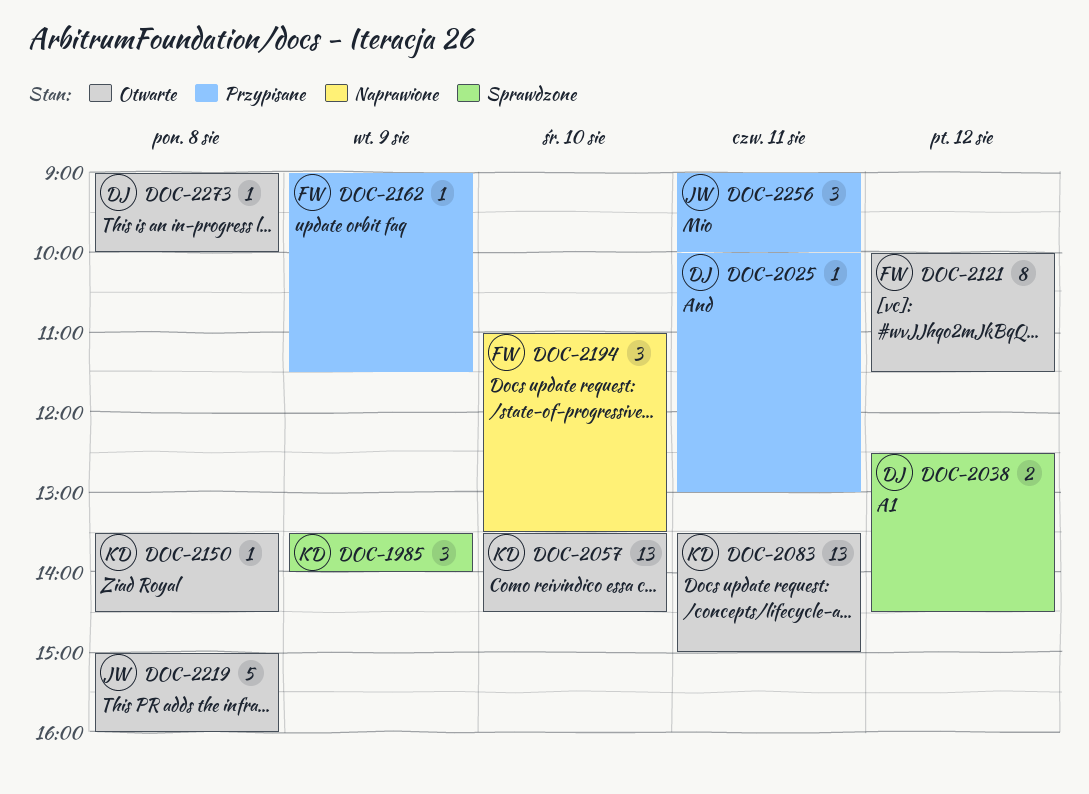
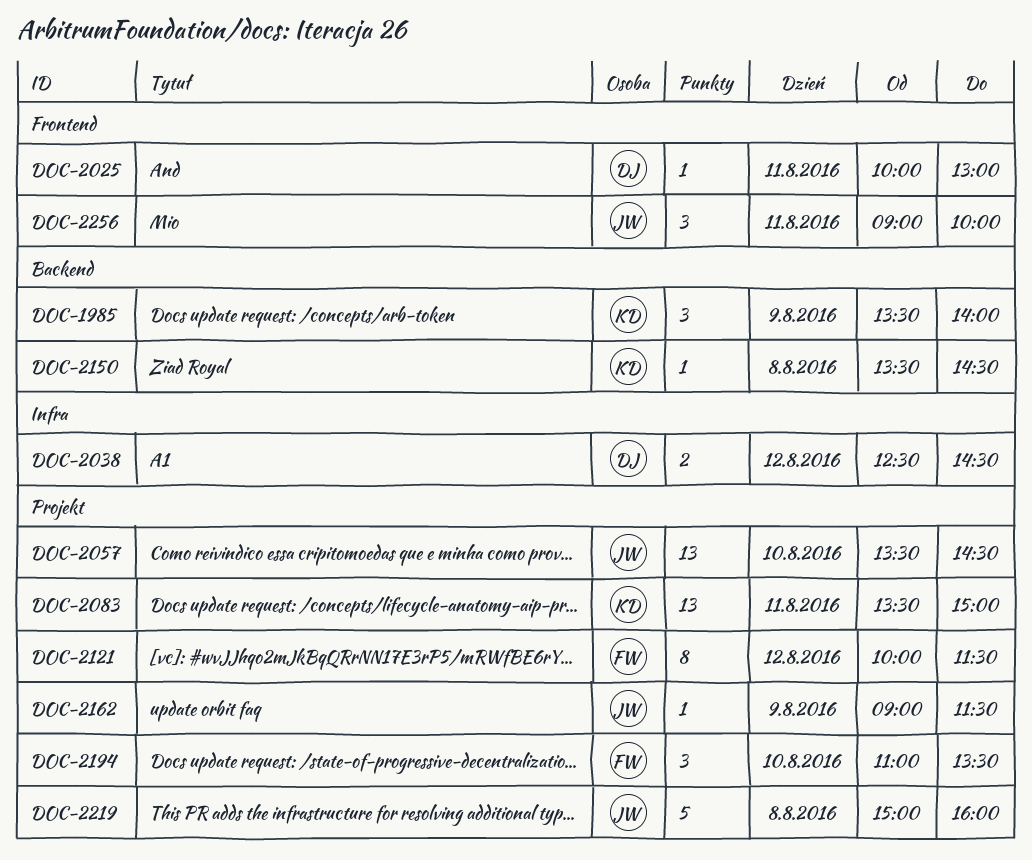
DOC-2057, owner: KD -> JW
DOC-2162, owner: FW -> JW
DOC-2273: present -> none

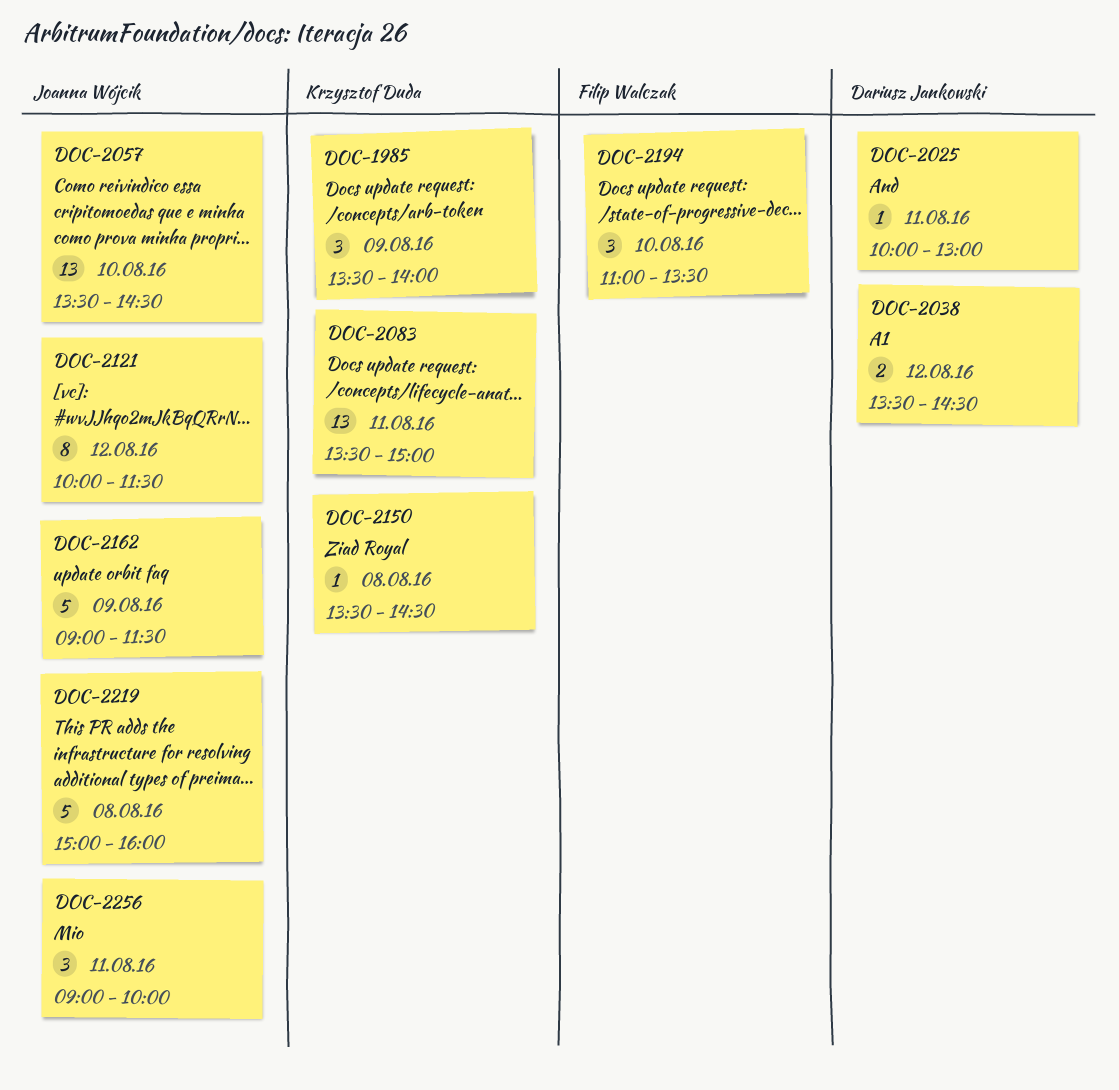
DOC-2038, begins: 12:30 -> 13:30
DOC-2121, owner: Filip Walczak -> Joanna Wójcik
DOC-2162, estimate: 1 -> 5

